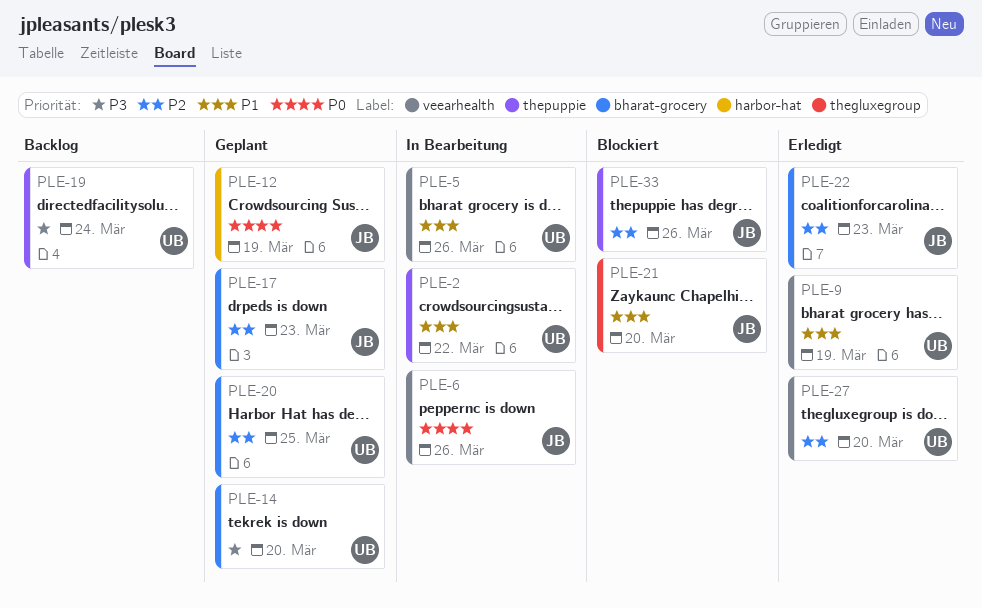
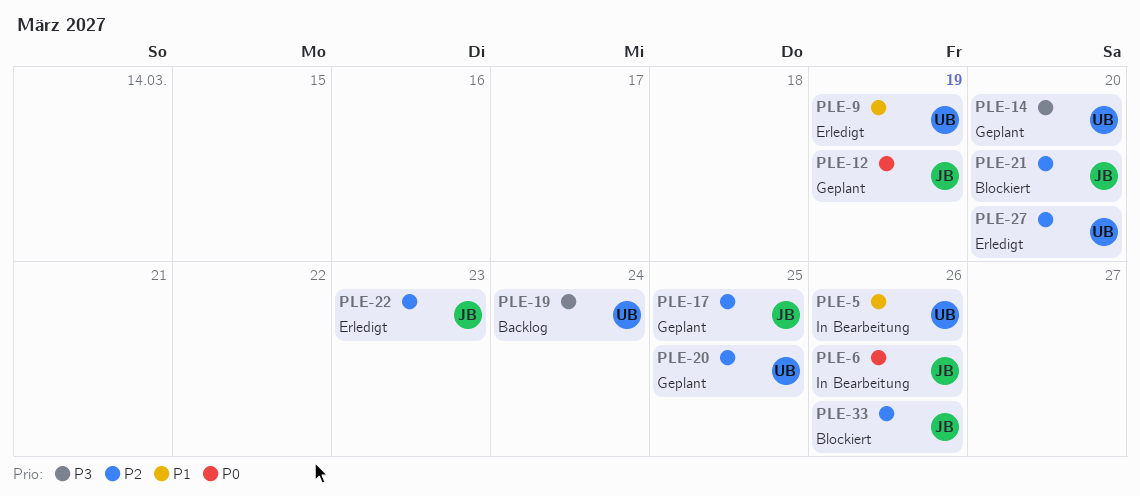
PLE-2: present -> none
PLE-17, due: Mar 23 -> Mar 25
PLE-21, priority: P1 -> P2

